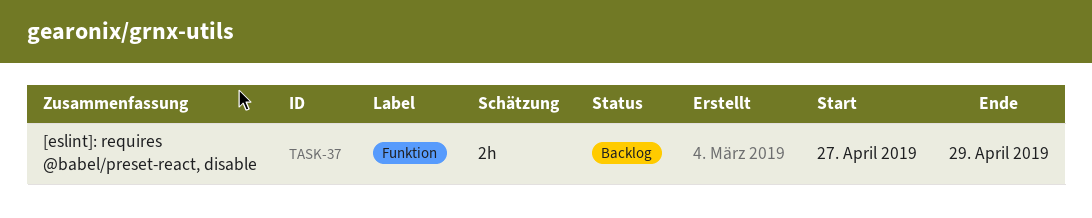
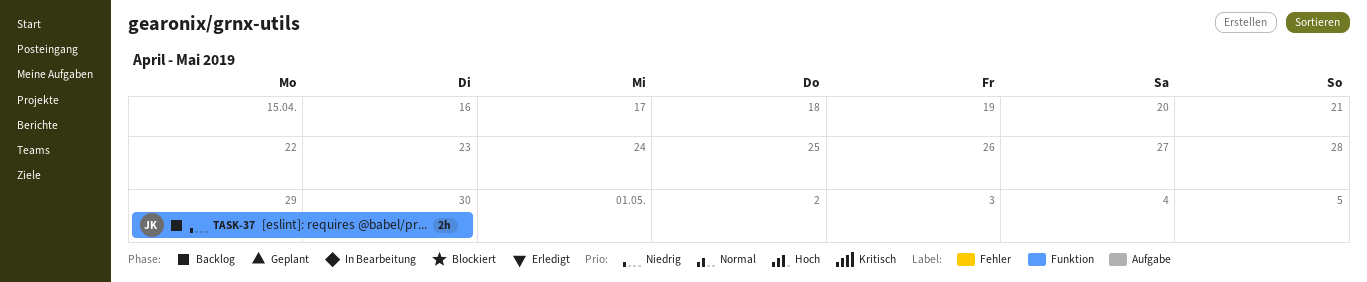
TASK-37, start: Apr 27 -> Apr 29
TASK-37, due: Apr 29 -> Apr 30

